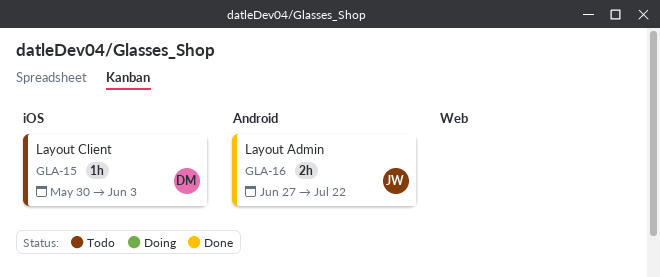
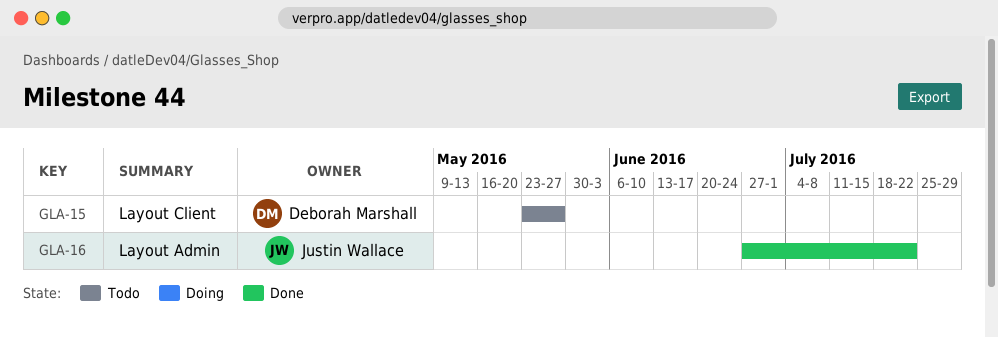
GLA-15, start: May 30 -> May 23
GLA-15, due: Jun 3 -> May 27

